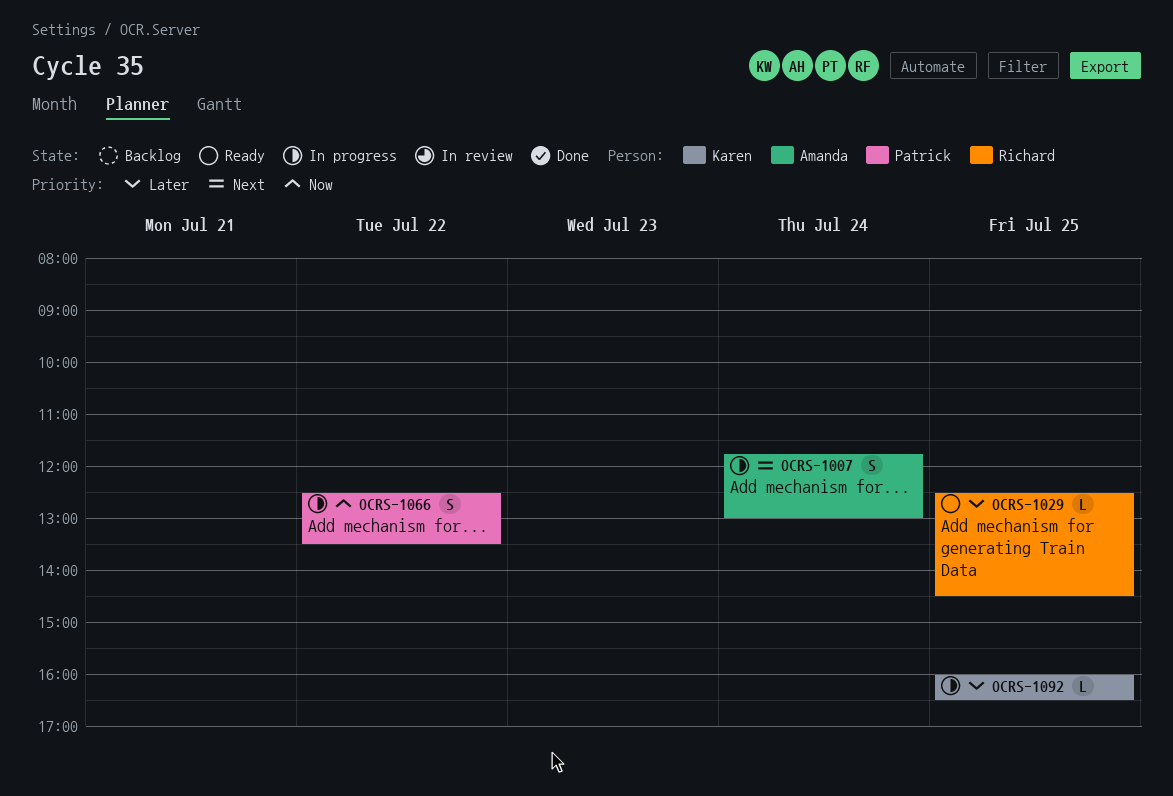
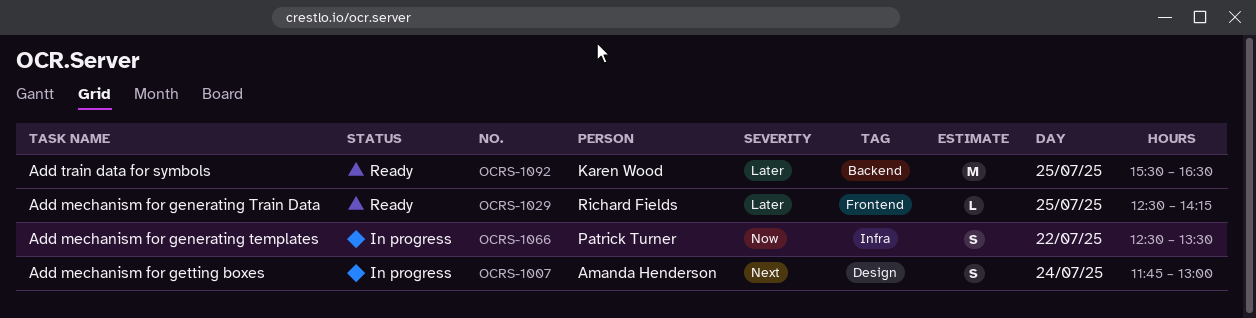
OCRS-1029, ends: 14:30 -> 14:15
OCRS-1092, status: In progress -> Ready
OCRS-1092, estimate: L -> M
OCRS-1092, begins: 16:00 -> 15:30

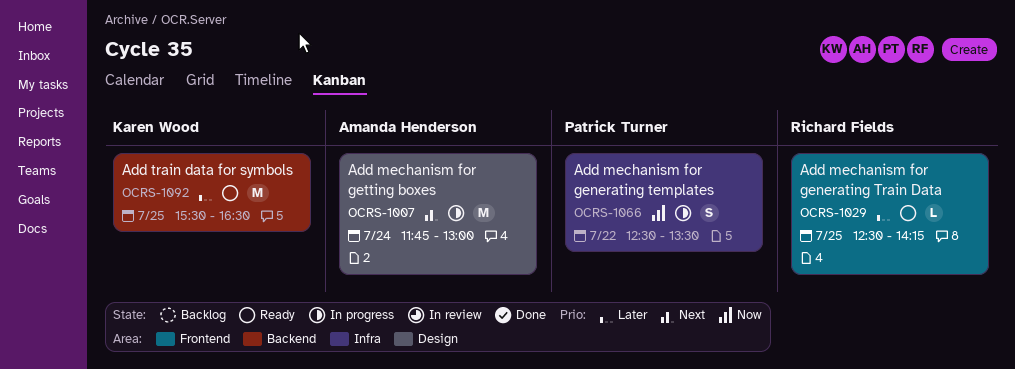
OCRS-1007, estimate: S -> M

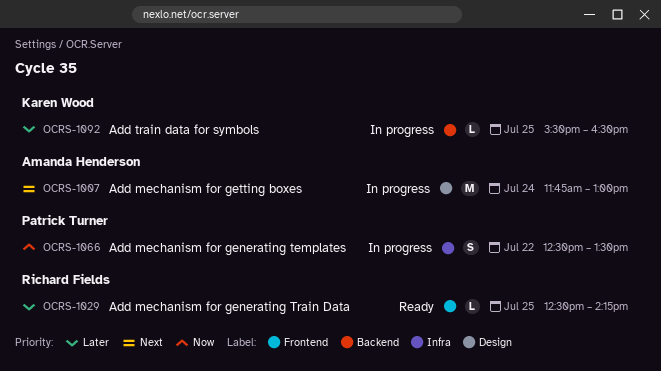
OCRS-1092, status: Ready -> In progress
OCRS-1092, estimate: M -> L

